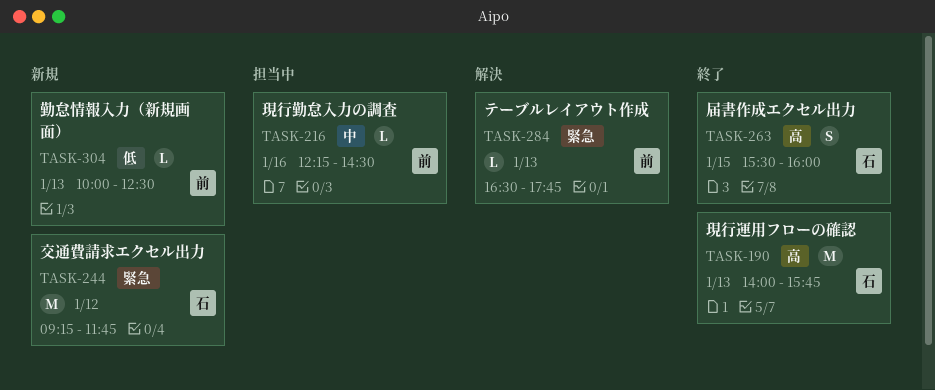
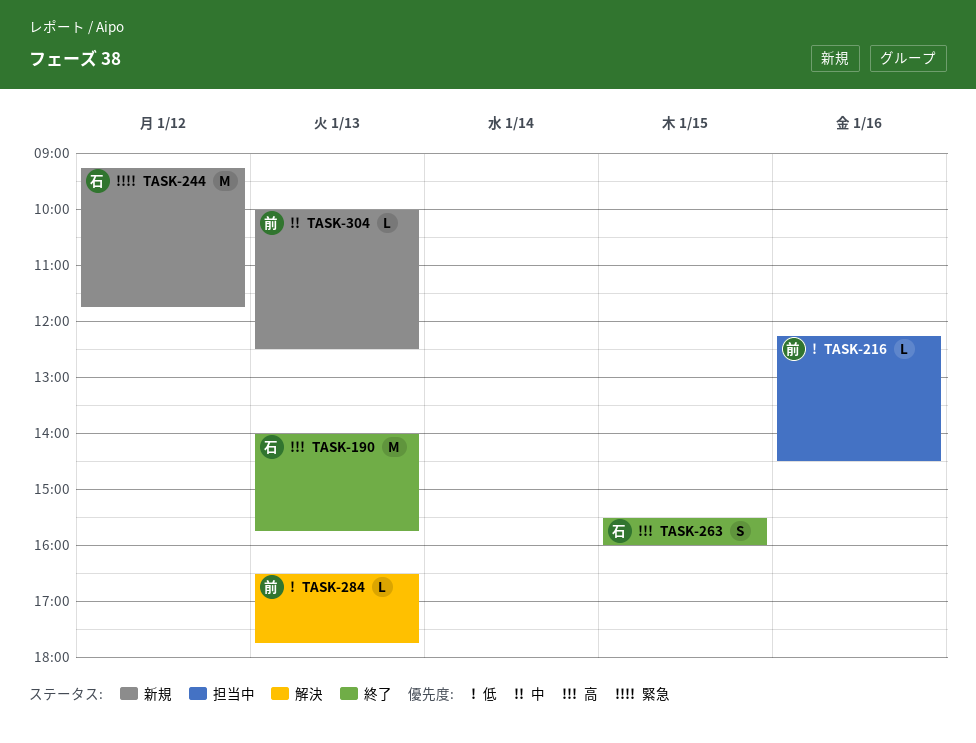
TASK-216, priority: 中 -> 低
TASK-284, priority: 緊急 -> 低
TASK-304, priority: 低 -> 中

